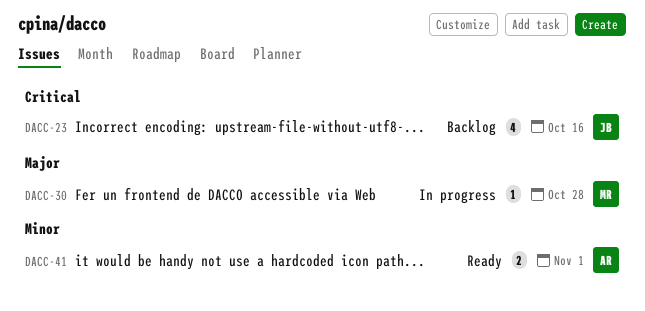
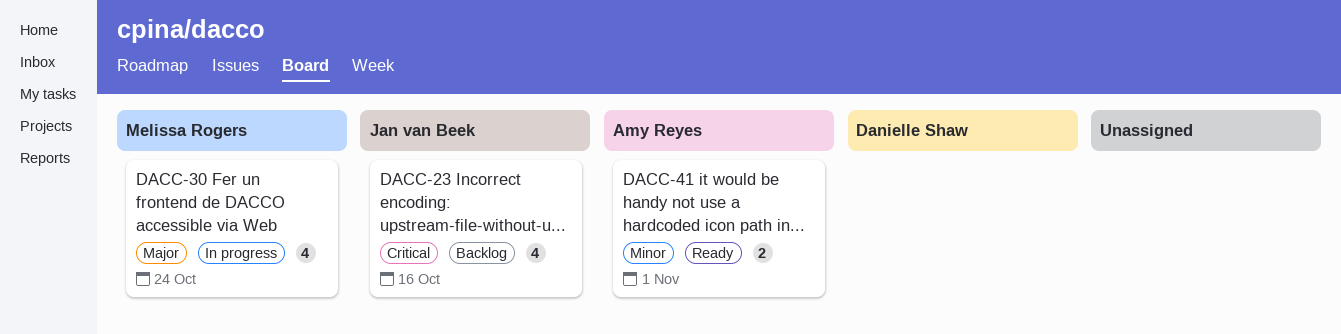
DACC-30, estimate: 1 -> 4
DACC-30, due: Oct 28 -> Oct 24

